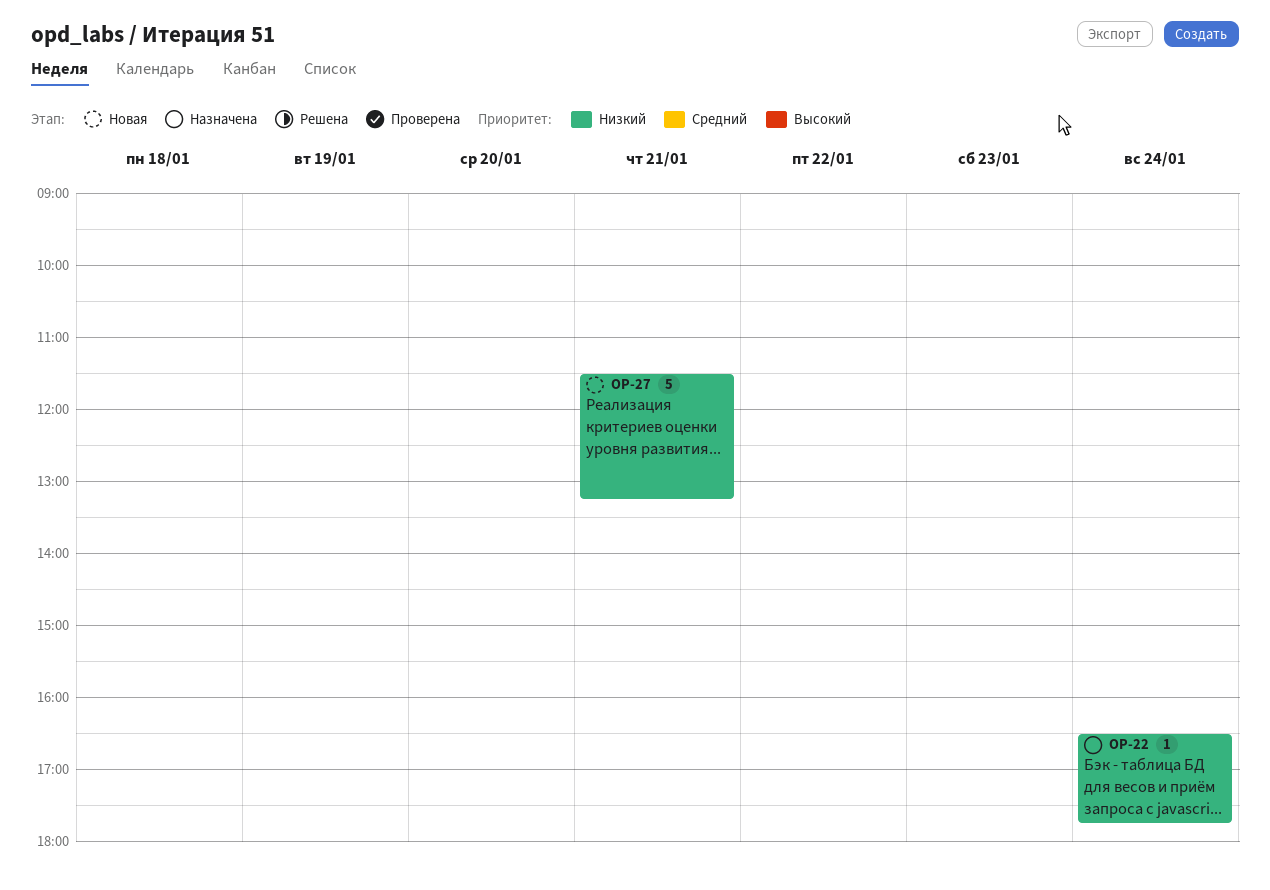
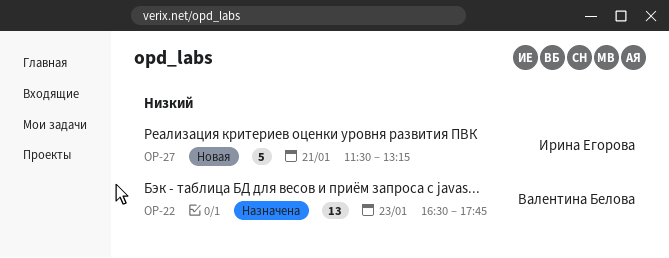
OP-22, estimate: 1 -> 13
OP-22, day: Jan 24 -> Jan 23

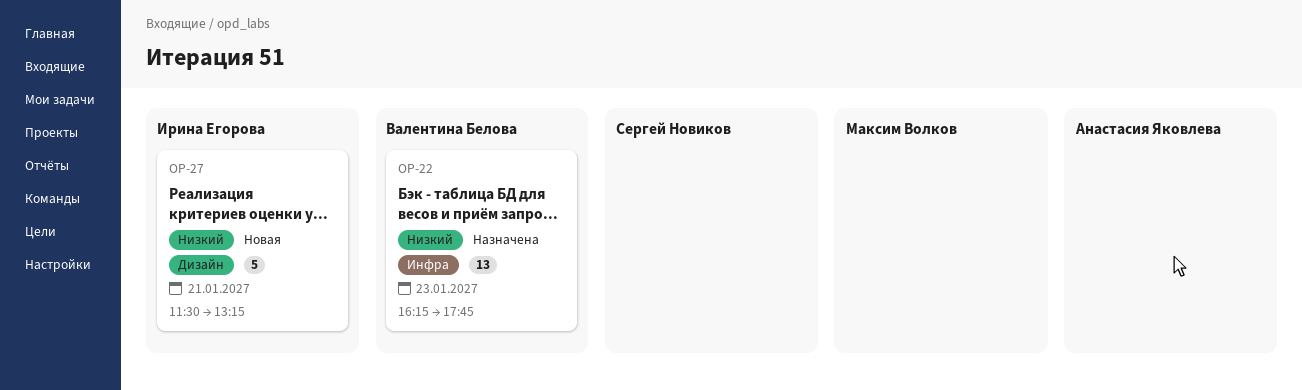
OP-22, begins: 16:30 -> 16:15

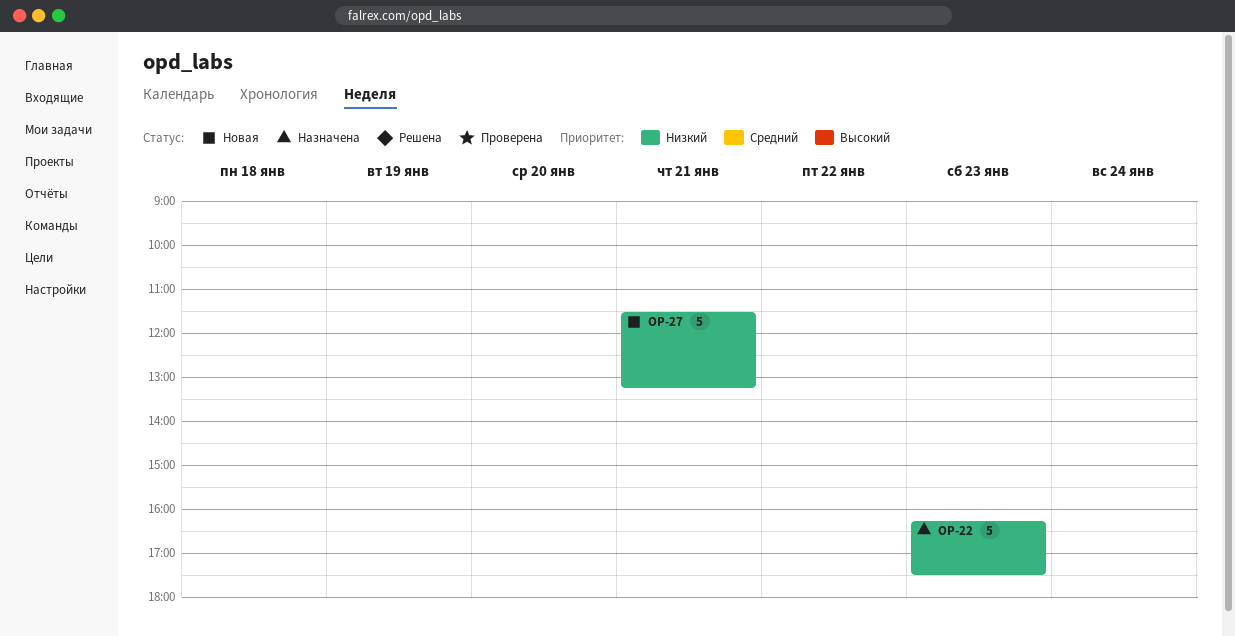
OP-22, estimate: 13 -> 5
OP-22, ends: 17:45 -> 17:30

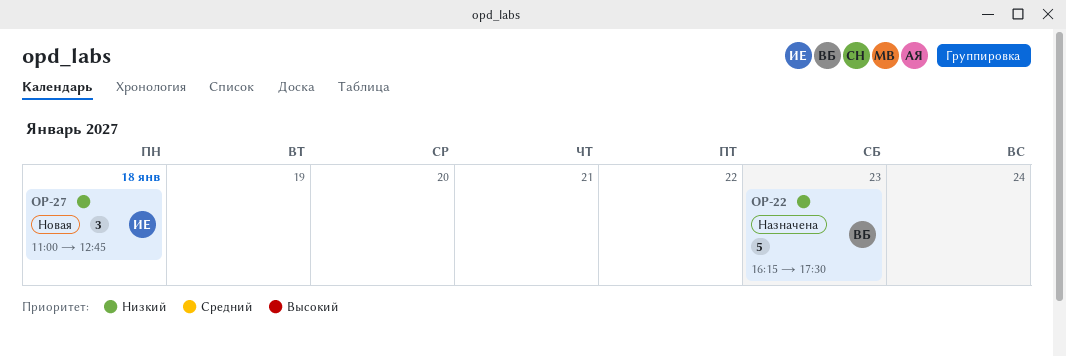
OP-27, estimate: 5 -> 3
OP-27, day: Jan 21 -> Jan 18
OP-27, begins: 11:30 -> 11:00
OP-27, ends: 13:15 -> 12:45

